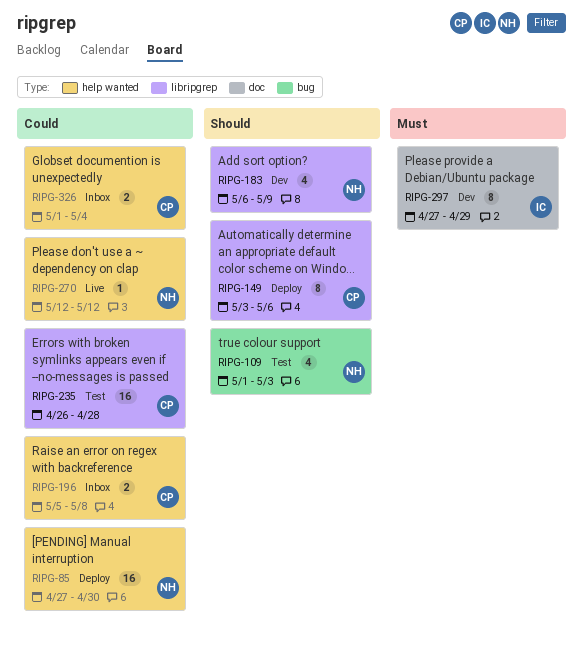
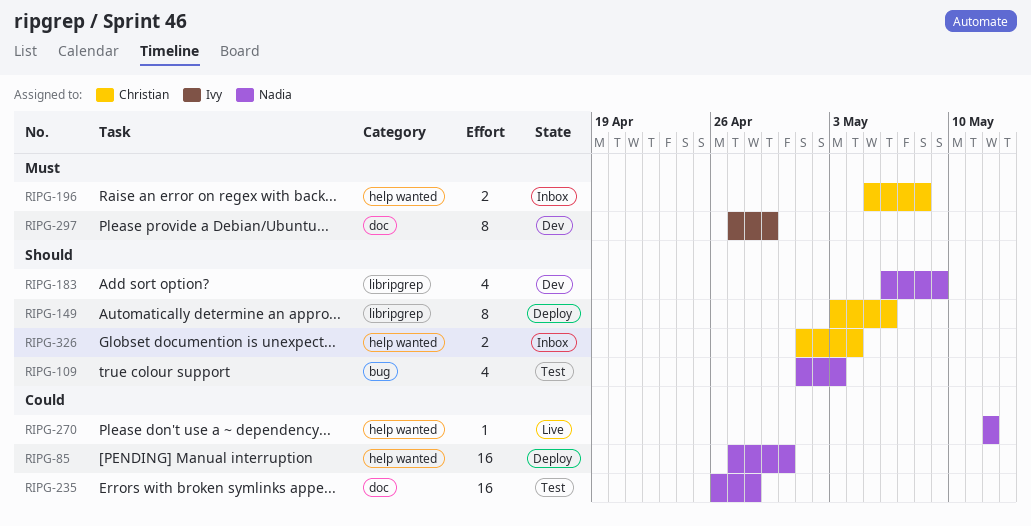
RIPG-196, priority: Could -> Must
RIPG-235, owner: Christian -> Nadia
RIPG-235, label: libripgrep -> doc
RIPG-326, priority: Could -> Should

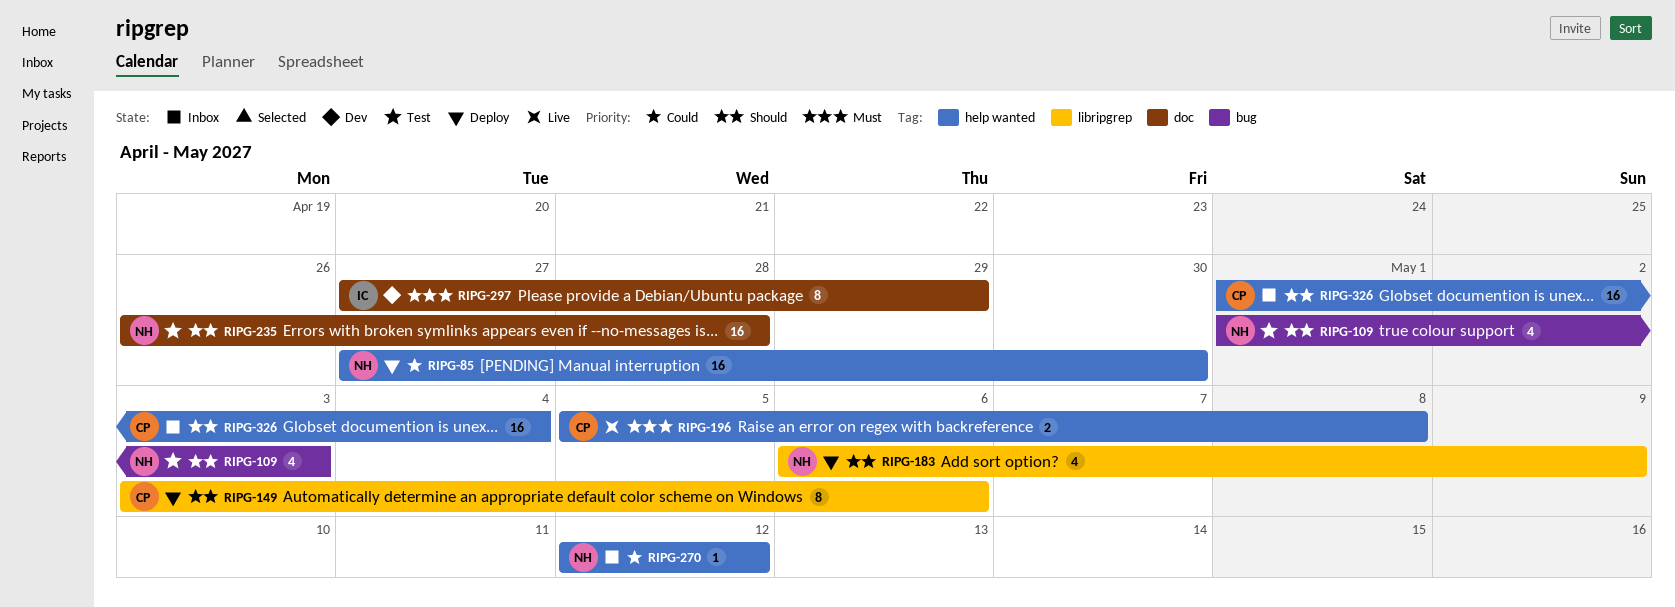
RIPG-183, status: Dev -> Deploy
RIPG-196, status: Inbox -> Live
RIPG-235, priority: Could -> Should
RIPG-270, status: Live -> Inbox
RIPG-326, estimate: 2 -> 16

